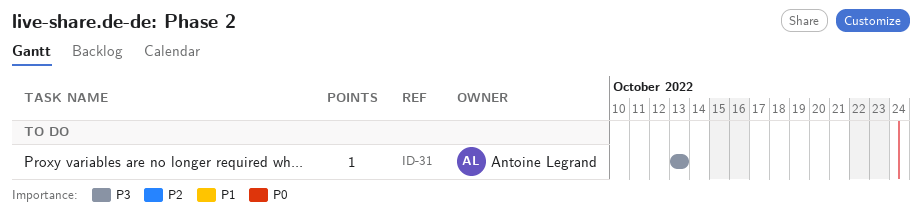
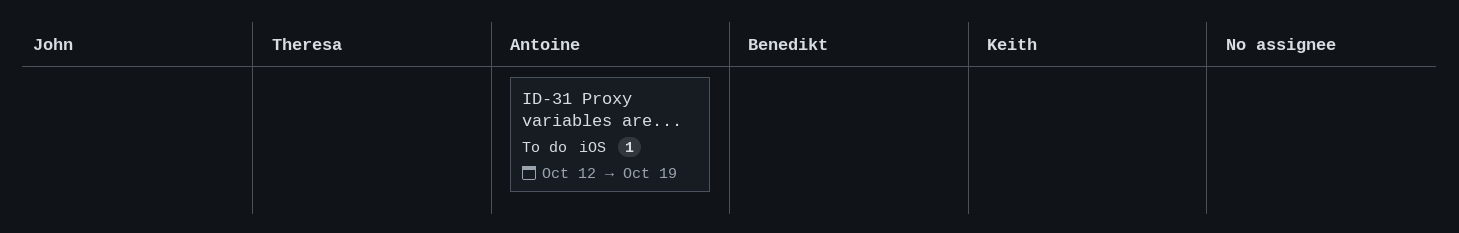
ID-31, start: Oct 13 -> Oct 12
ID-31, due: Oct 13 -> Oct 19

